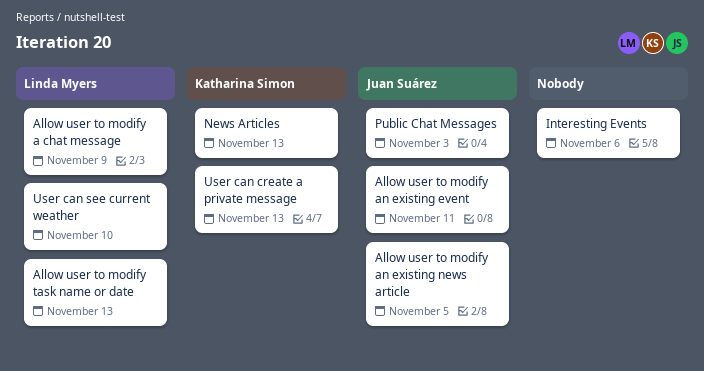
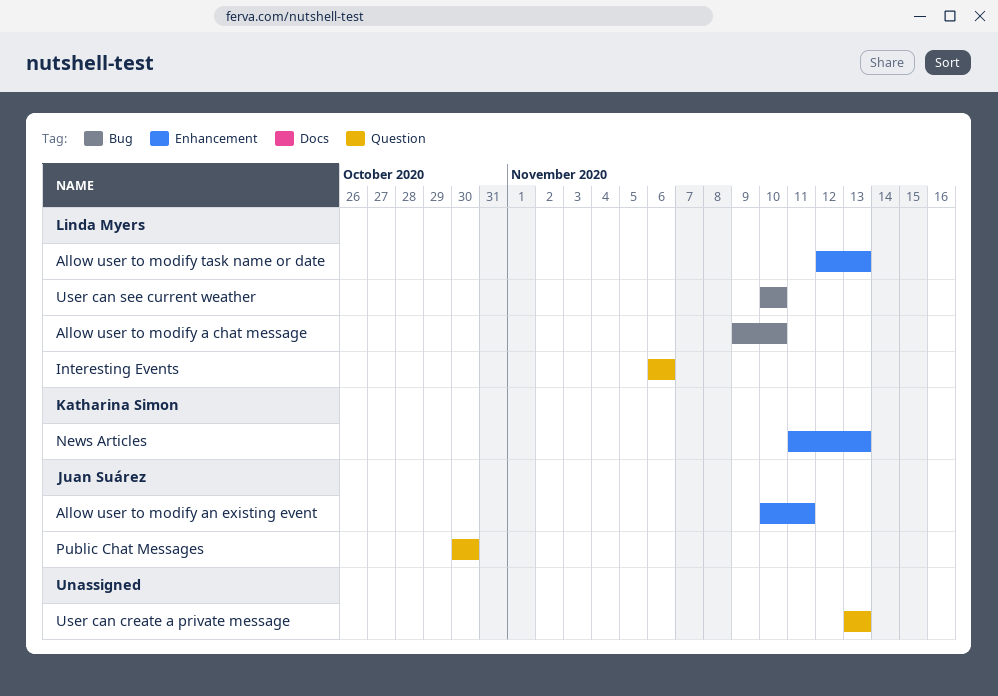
Allow user to modify a chat message, due: Nov 9 -> Nov 10
Allow user to modify an existing news article: present -> none
Interesting Events, owner: none -> Linda Myers
Public Chat Messages, due: Nov 3 -> Oct 30
User can create a private message, owner: Katharina Simon -> none

